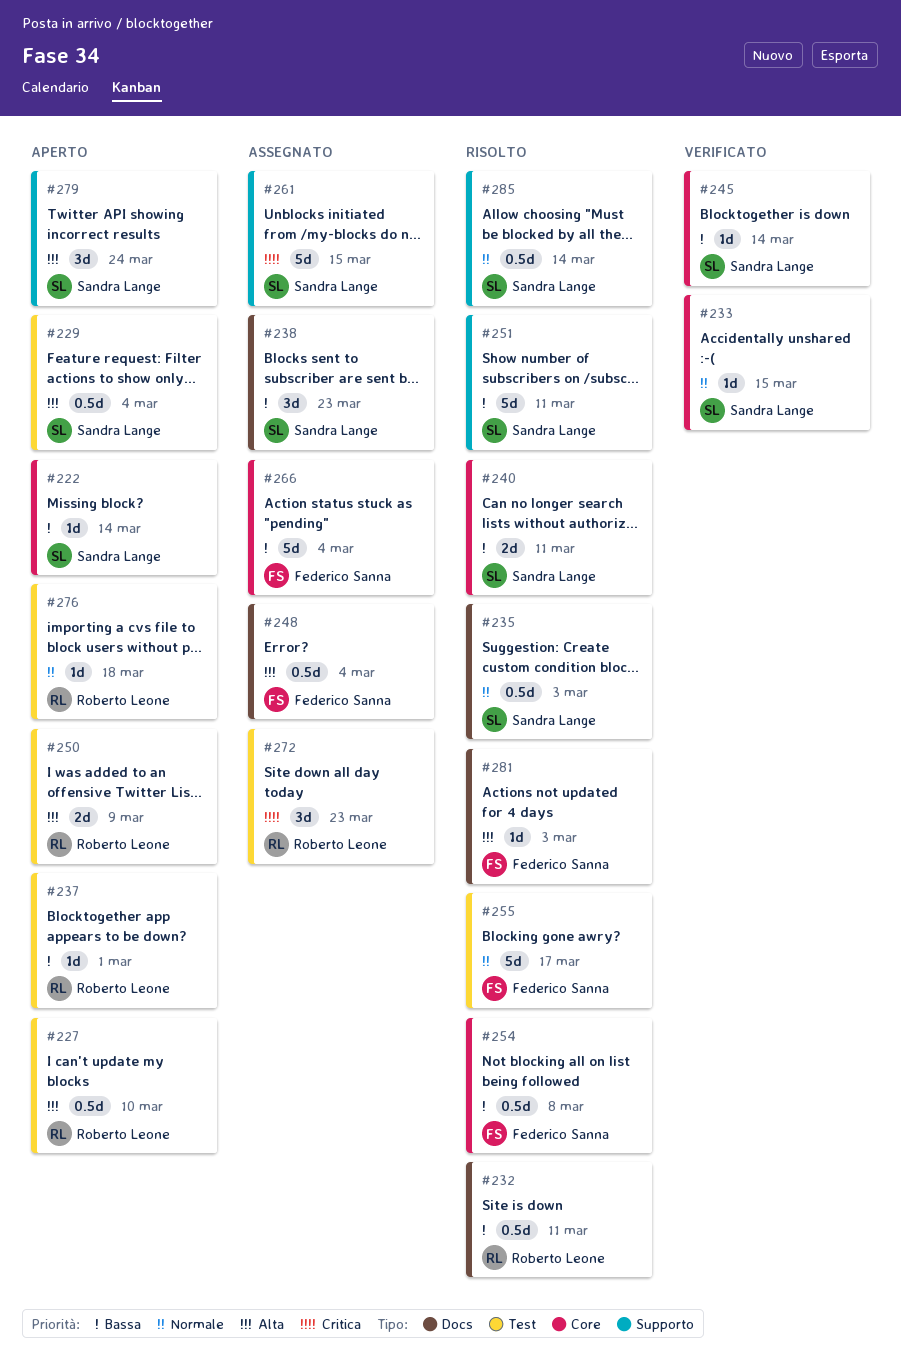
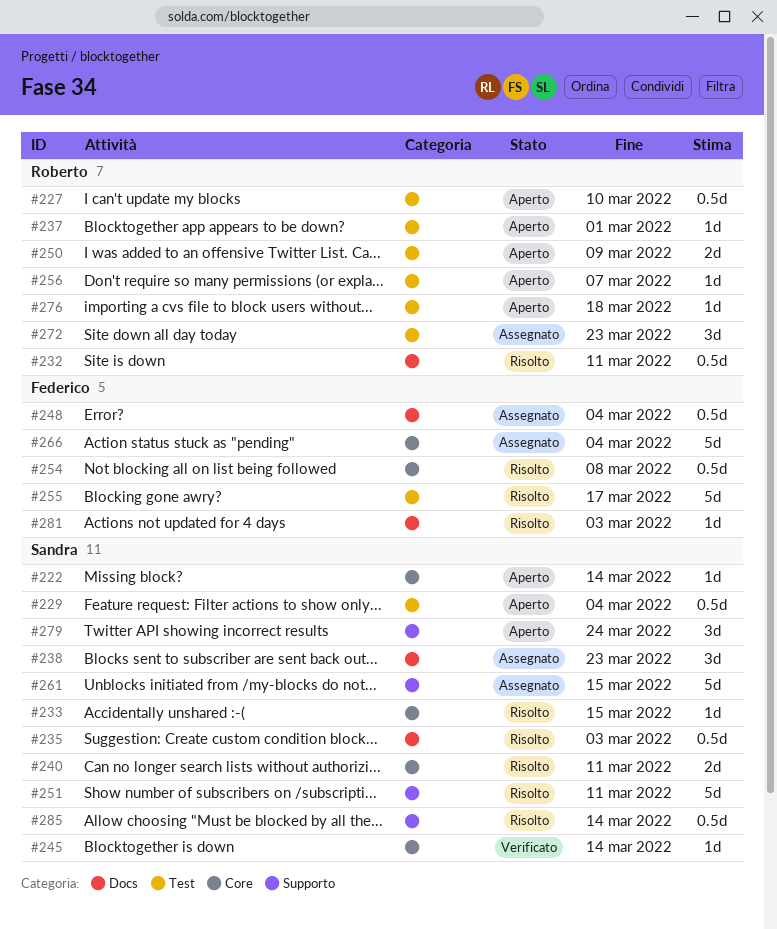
#233, status: Verificato -> Risolto
#256: none -> present

